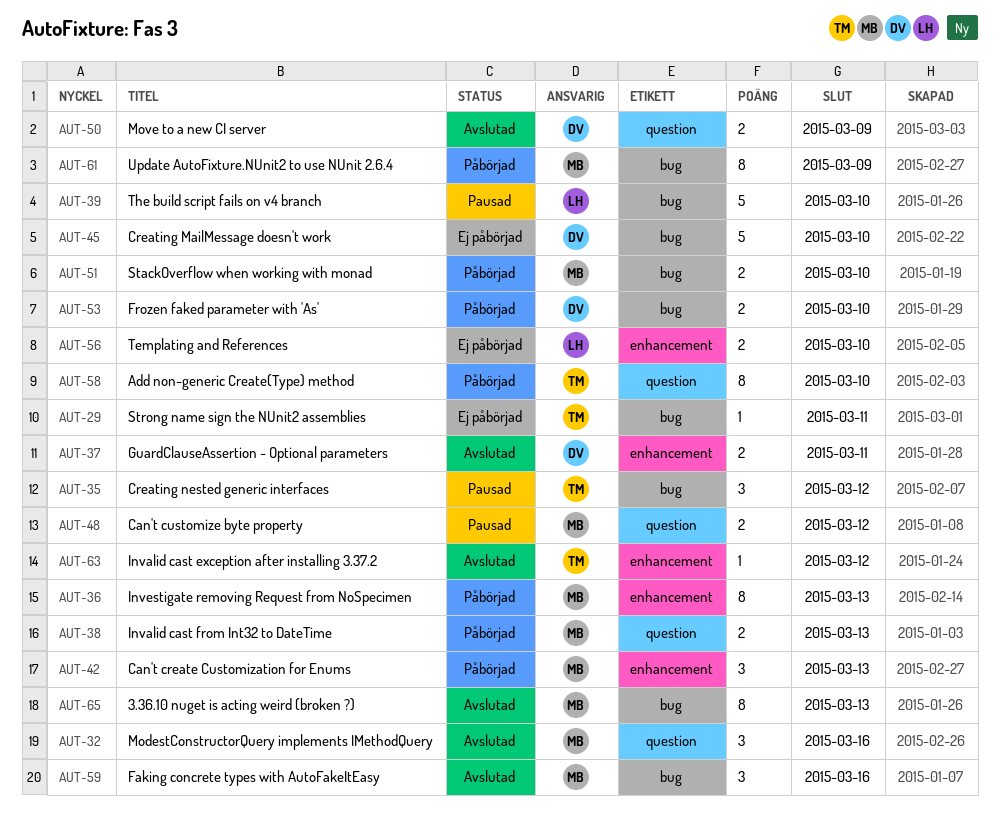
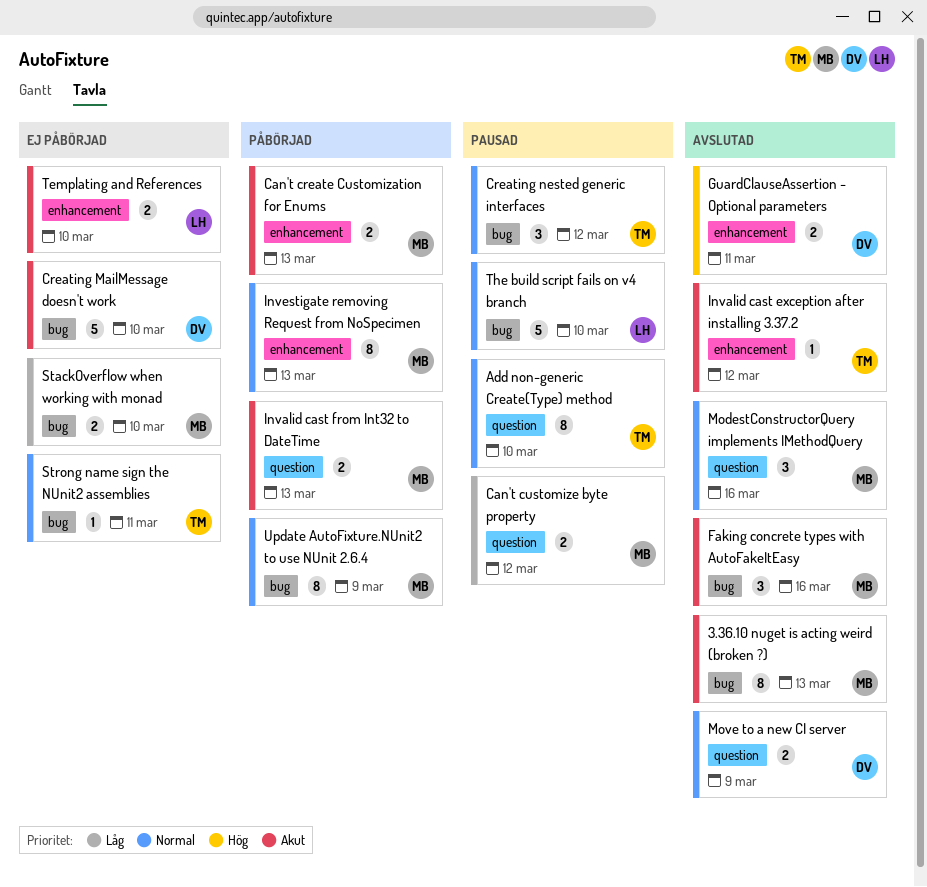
Add non-generic Create(Type) method, status: Påbörjad -> Pausad
Can't create Customization for Enums, estimate: 3 -> 2
Frozen faked parameter with 'As': present -> none
StackOverflow when working with monad, status: Påbörjad -> Ej påbörjad

